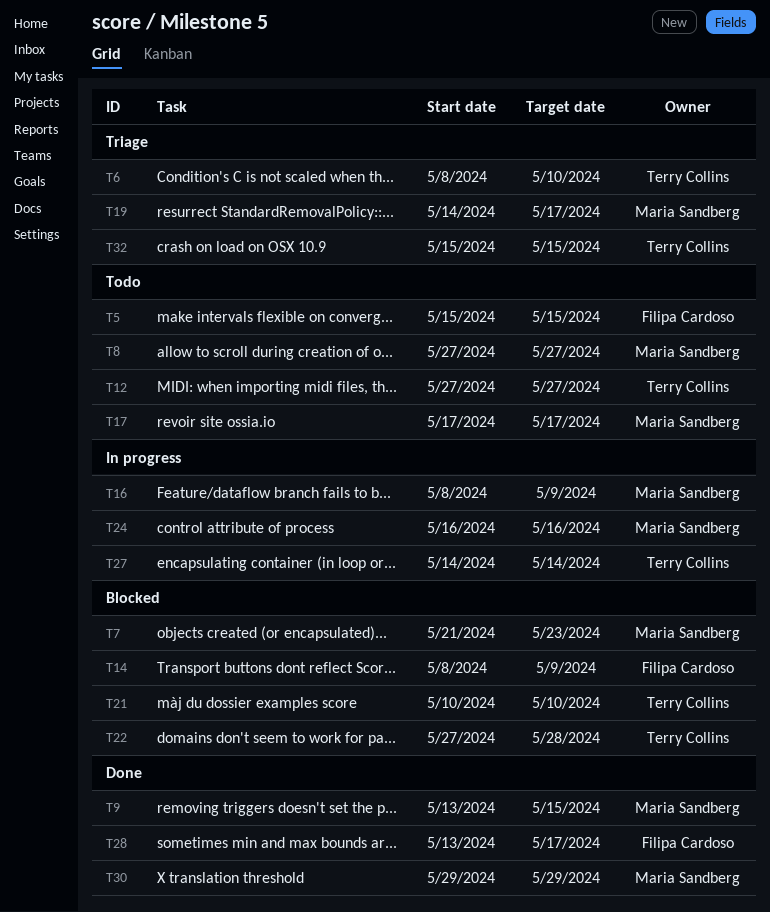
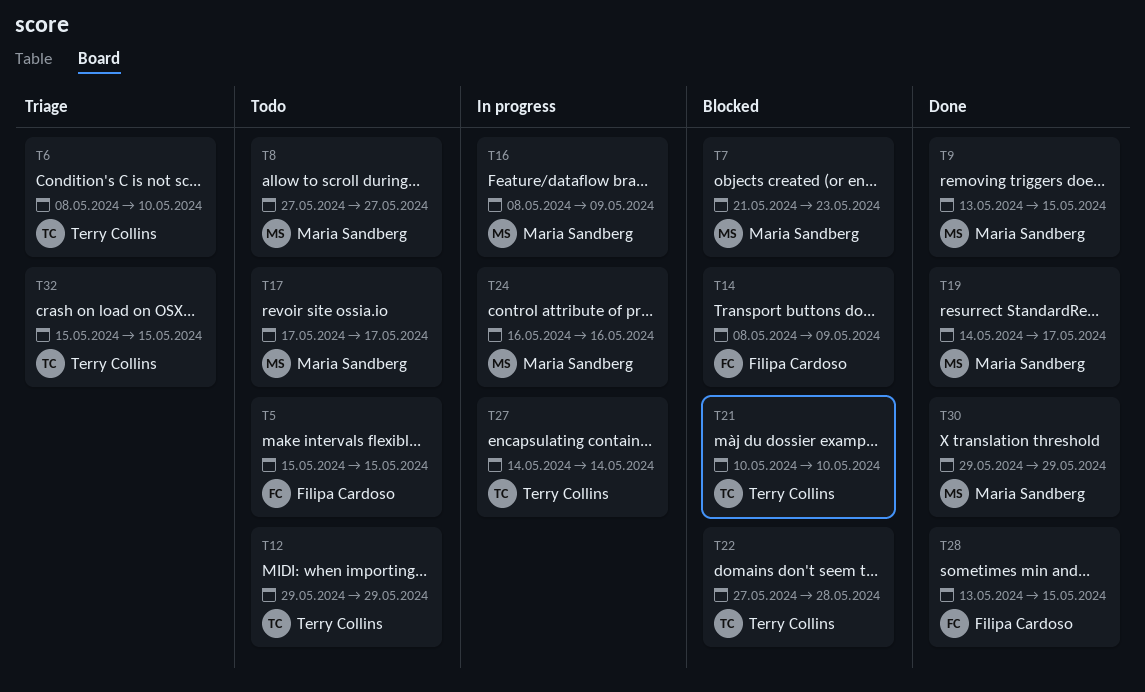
T12, start: May 27 -> May 29
T12, due: May 27 -> May 29
T19, status: Triage -> Done
T28, due: May 17 -> May 15

